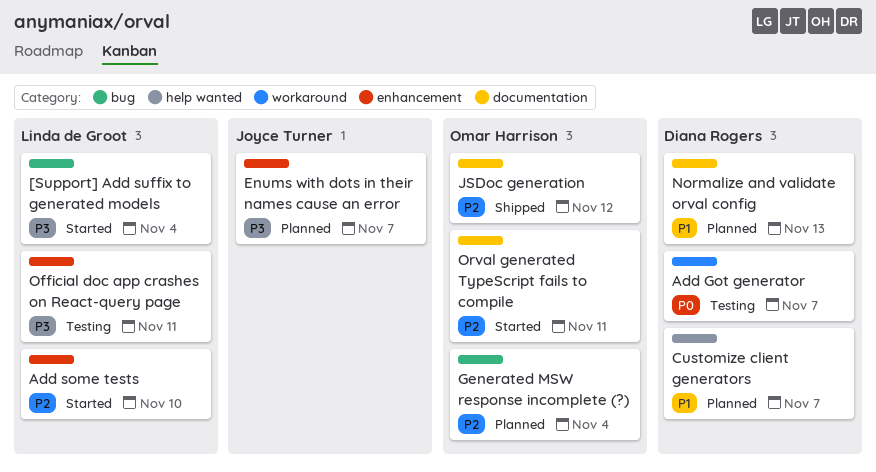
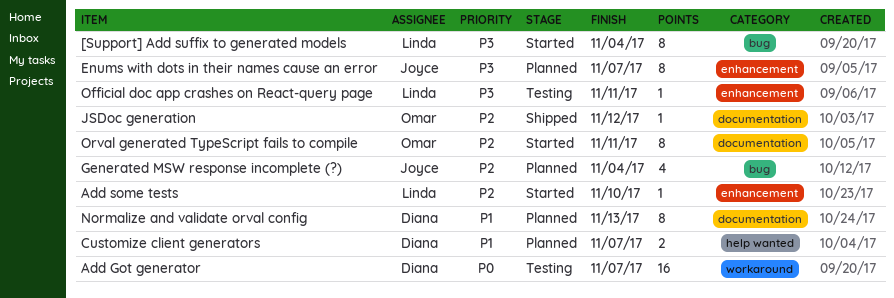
Generated MSW response incomplete (?), owner: Omar Harrison -> Joyce Turner

